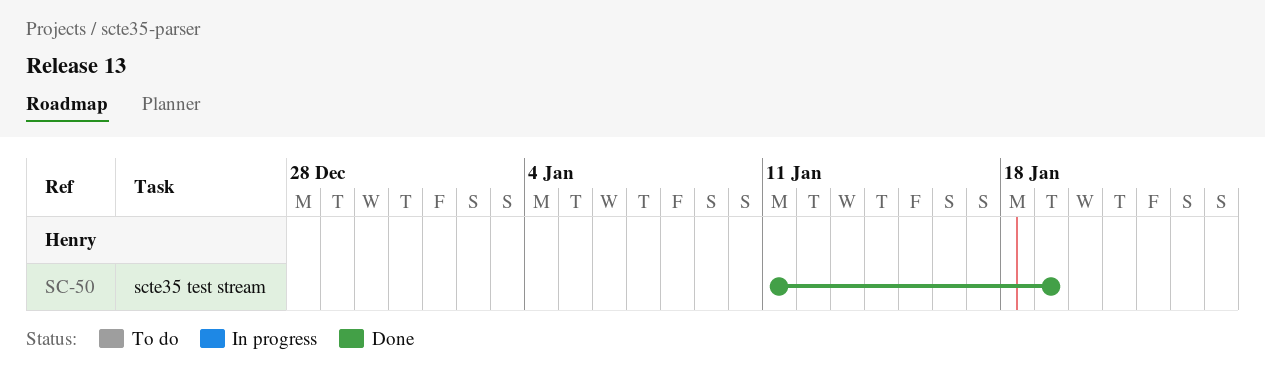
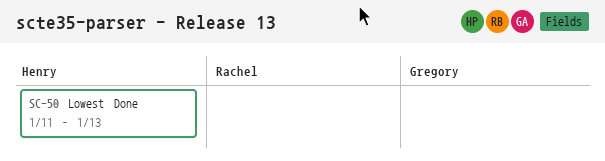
SC-50, due: Jan 19 -> Jan 13

